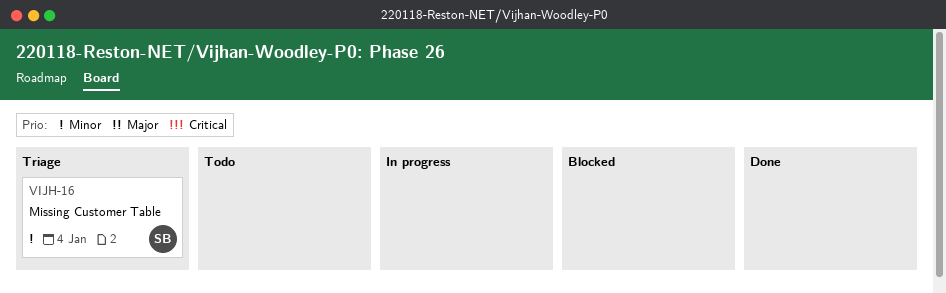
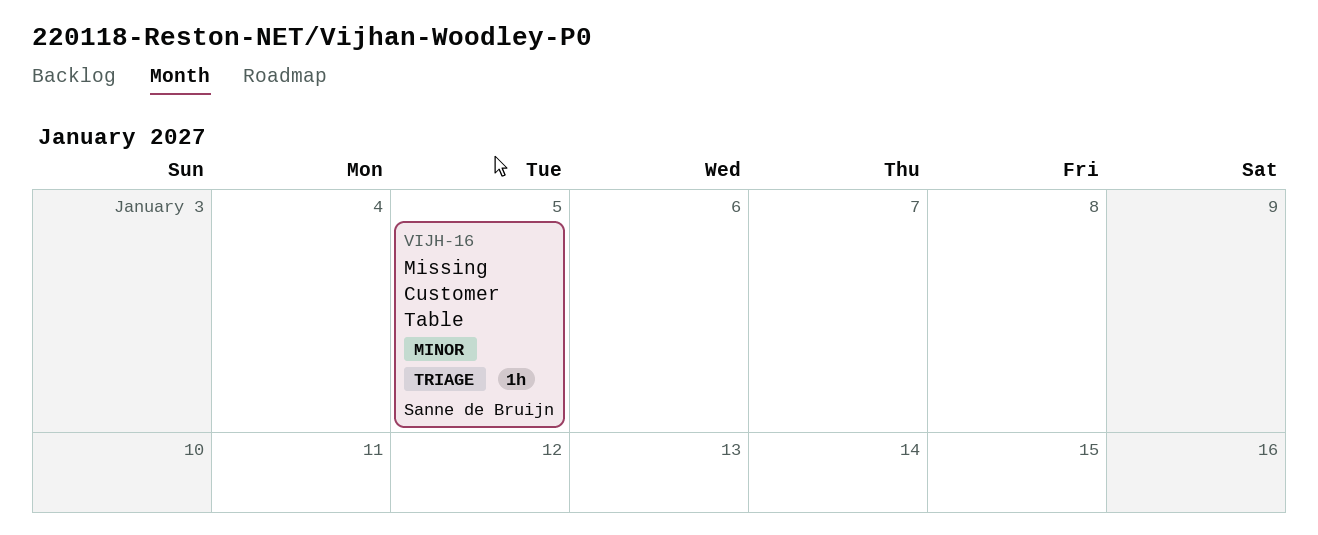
VIJH-16, due: Jan 4 -> Jan 5

